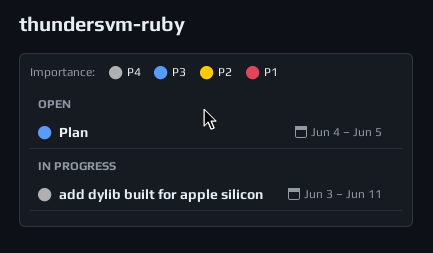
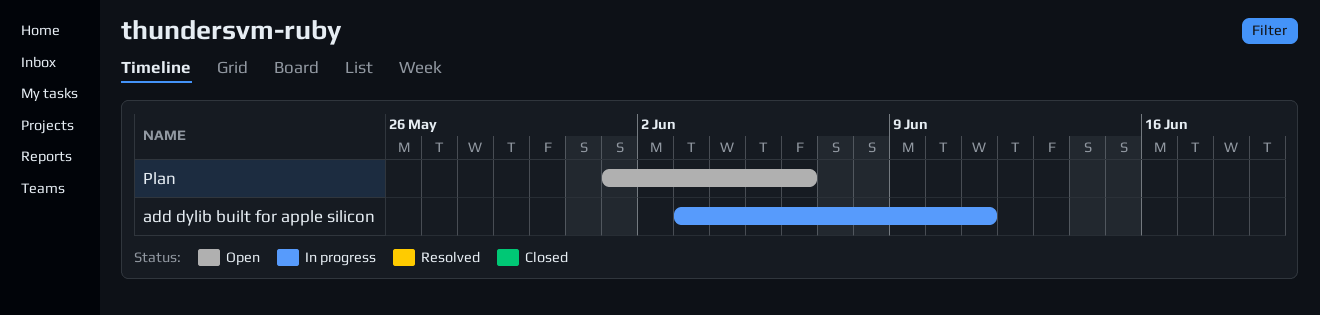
Plan, start: Jun 4 -> Jun 1
Plan, due: Jun 5 -> Jun 6

